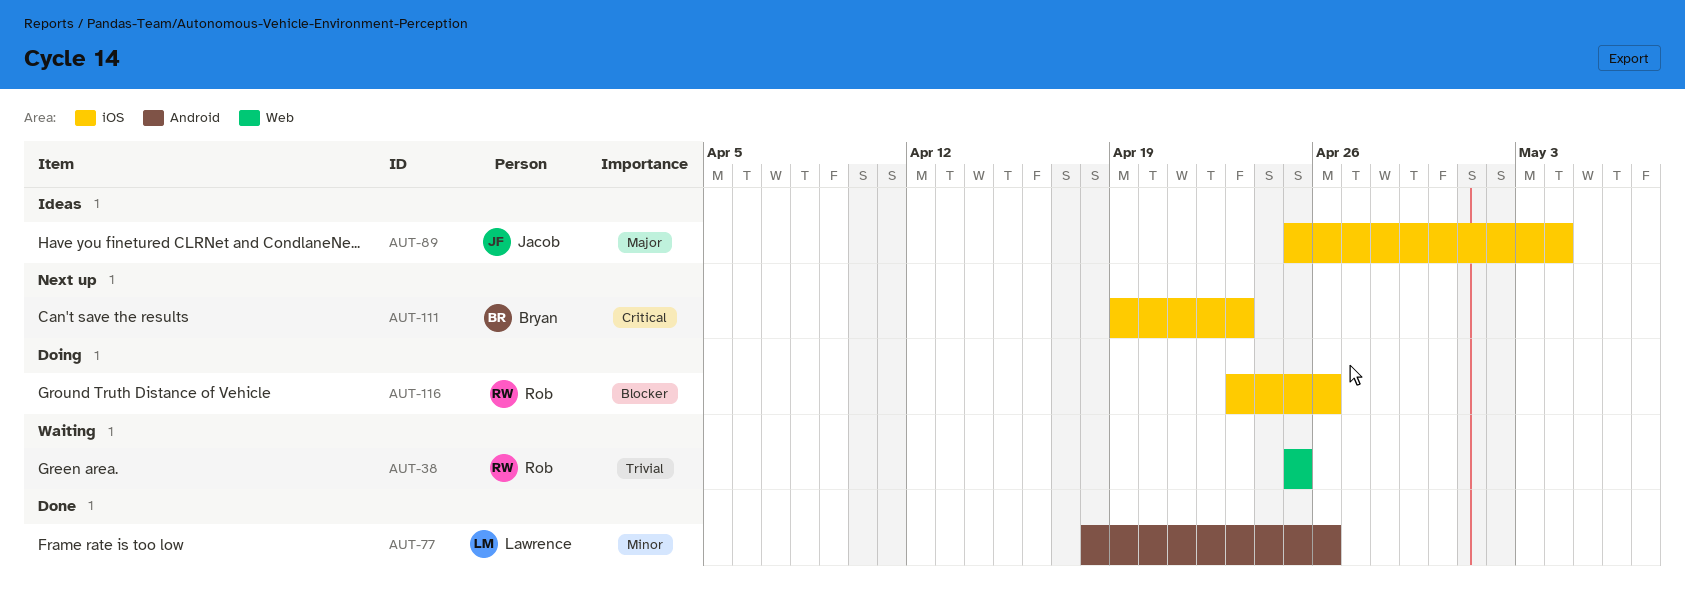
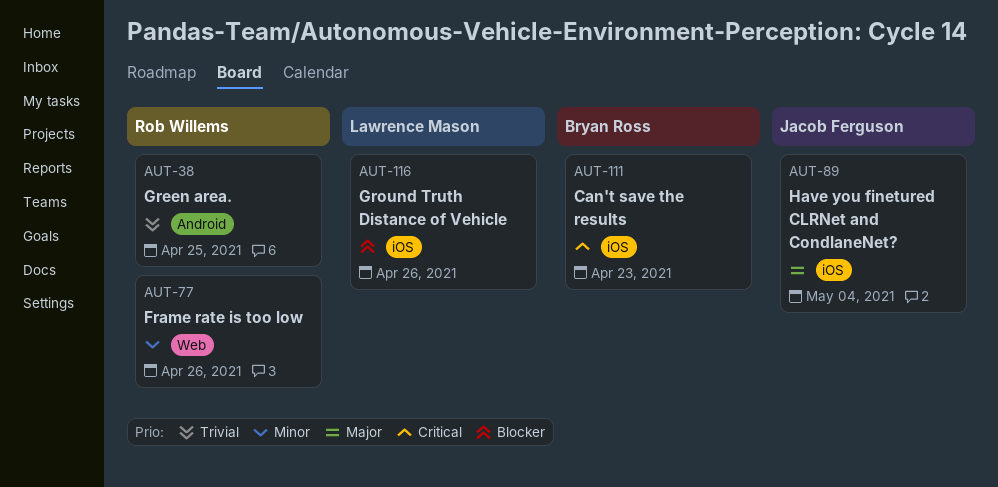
AUT-38, label: Web -> Android
AUT-77, owner: Lawrence Mason -> Rob Willems
AUT-77, label: Android -> Web
AUT-116, owner: Rob Willems -> Lawrence Mason

